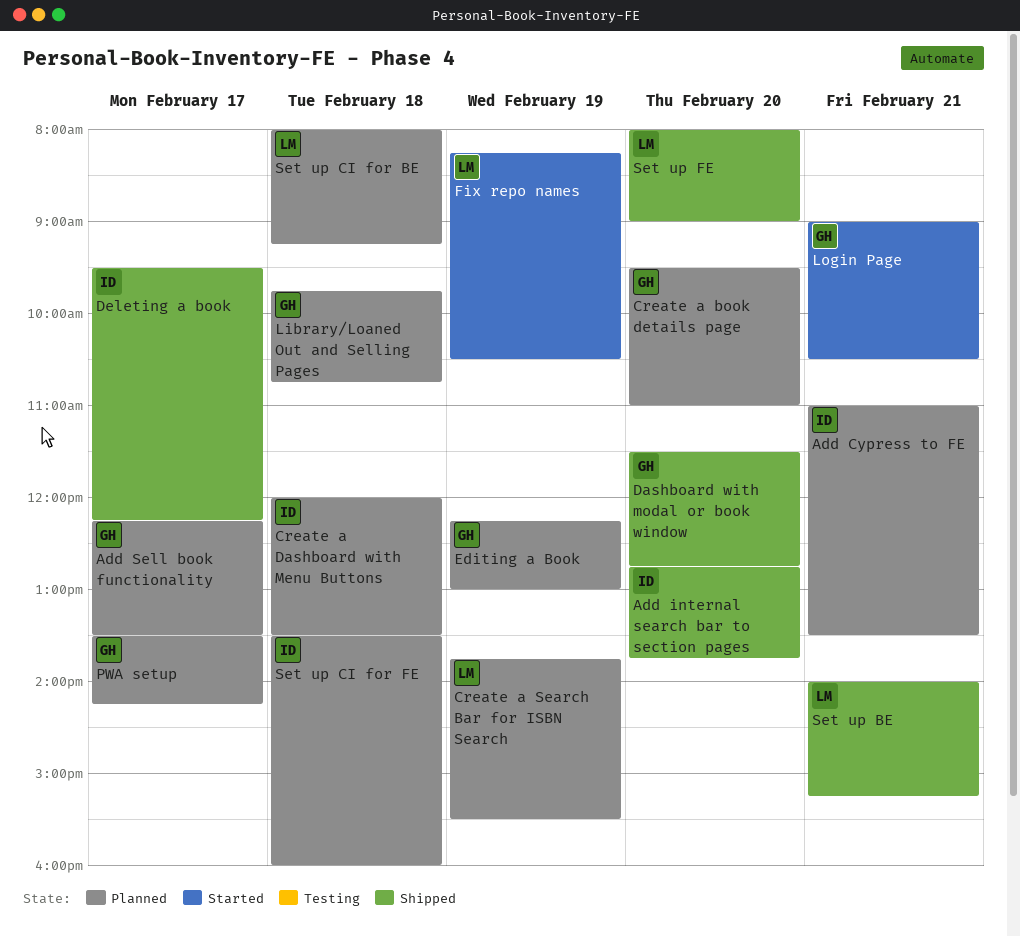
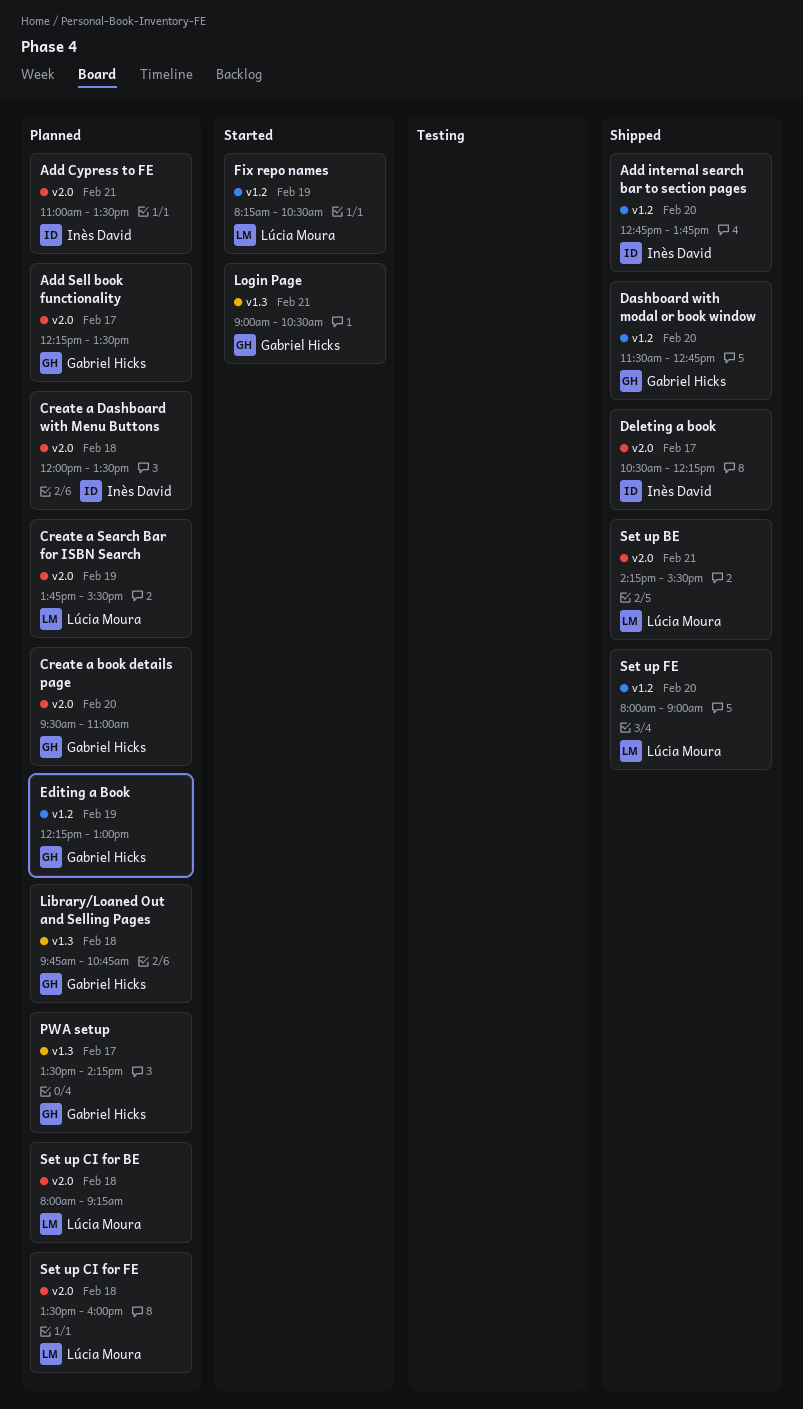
Deleting a book, begins: 09:30 -> 10:30
Set up BE, begins: 14:00 -> 14:15
Set up BE, ends: 15:15 -> 15:30
Set up CI for FE, owner: Inès David -> Lúcia Moura

